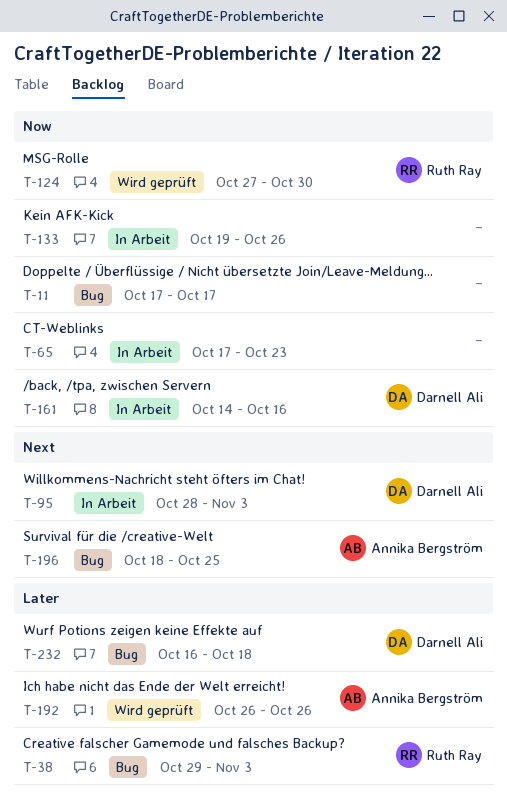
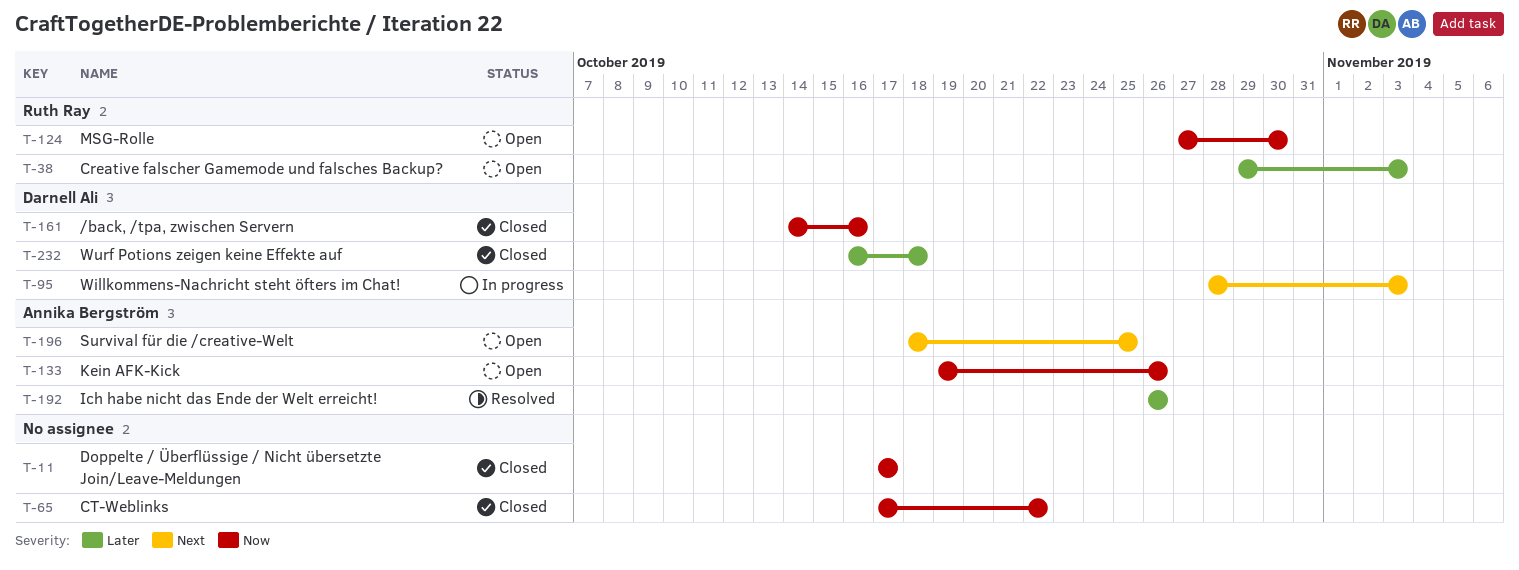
T-65, due: Oct 23 -> Oct 22
T-133, owner: none -> Annika Bergström

